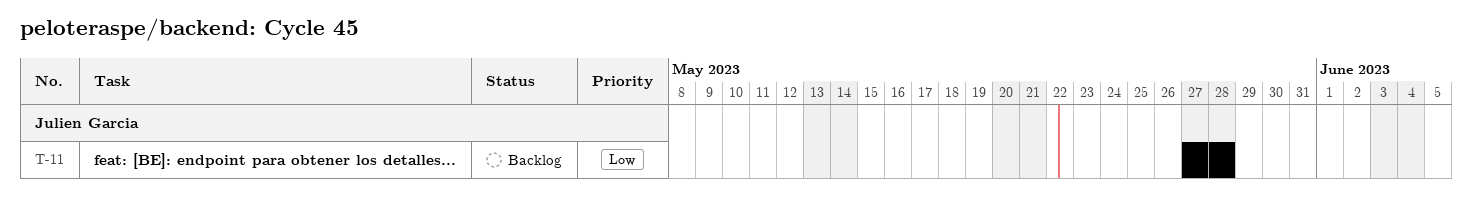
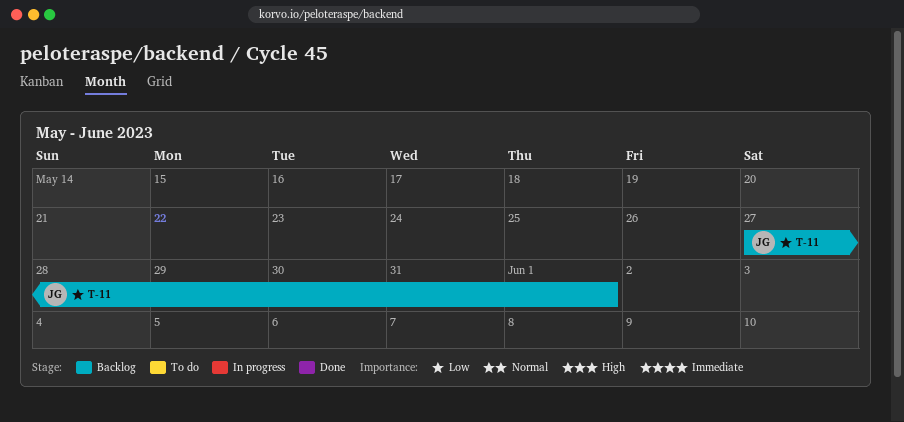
T-11, due: May 28 -> Jun 1

